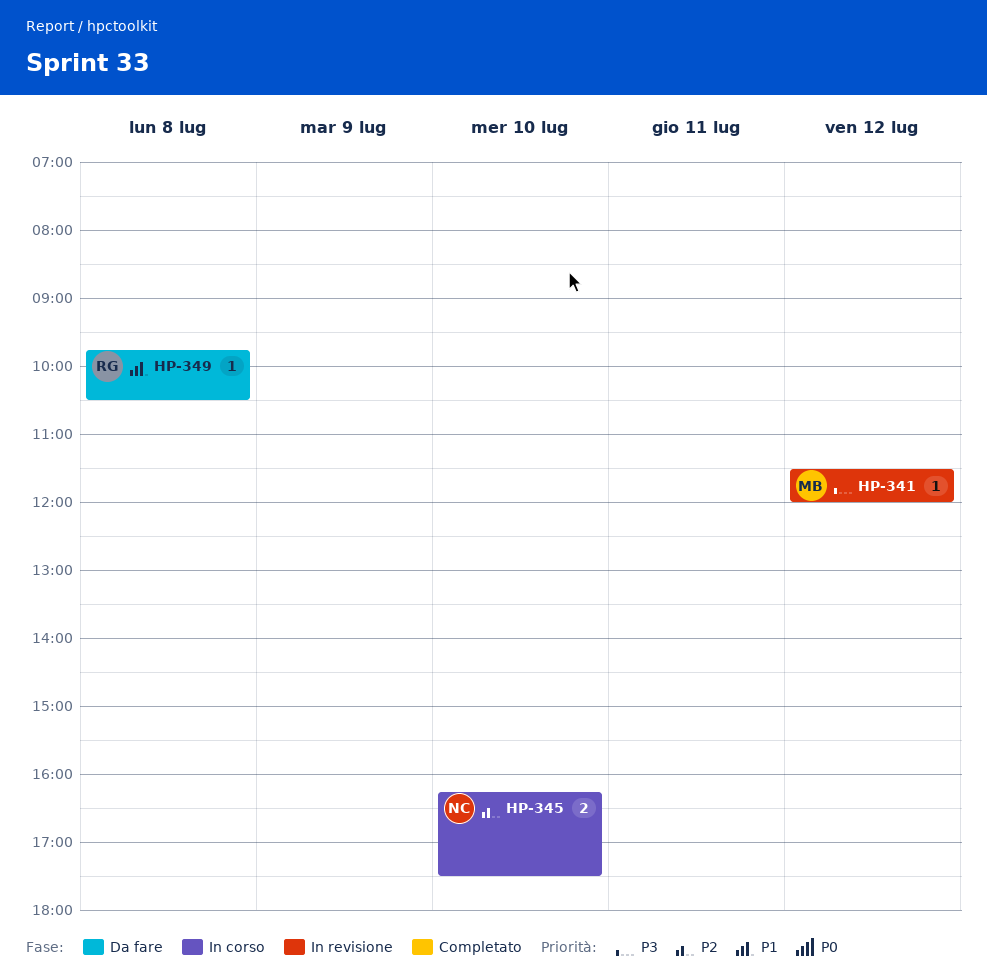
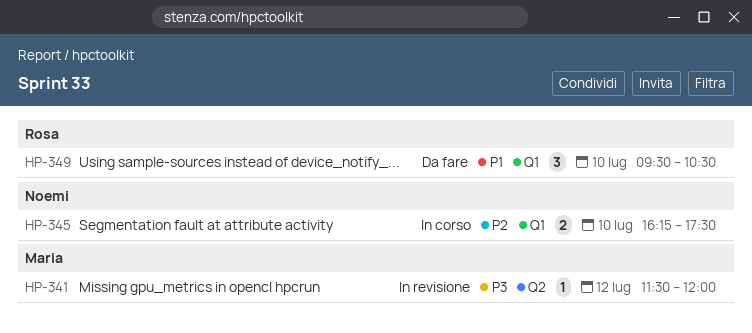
HP-349, estimate: 1 -> 3
HP-349, day: Jul 8 -> Jul 10
HP-349, begins: 09:45 -> 09:30

